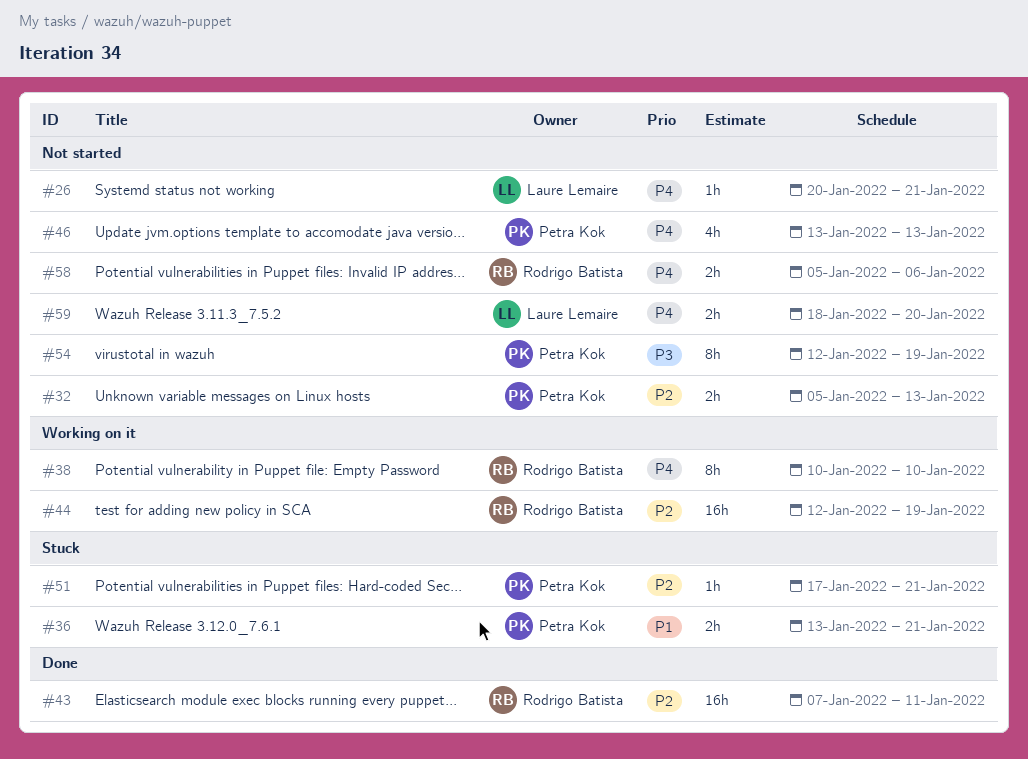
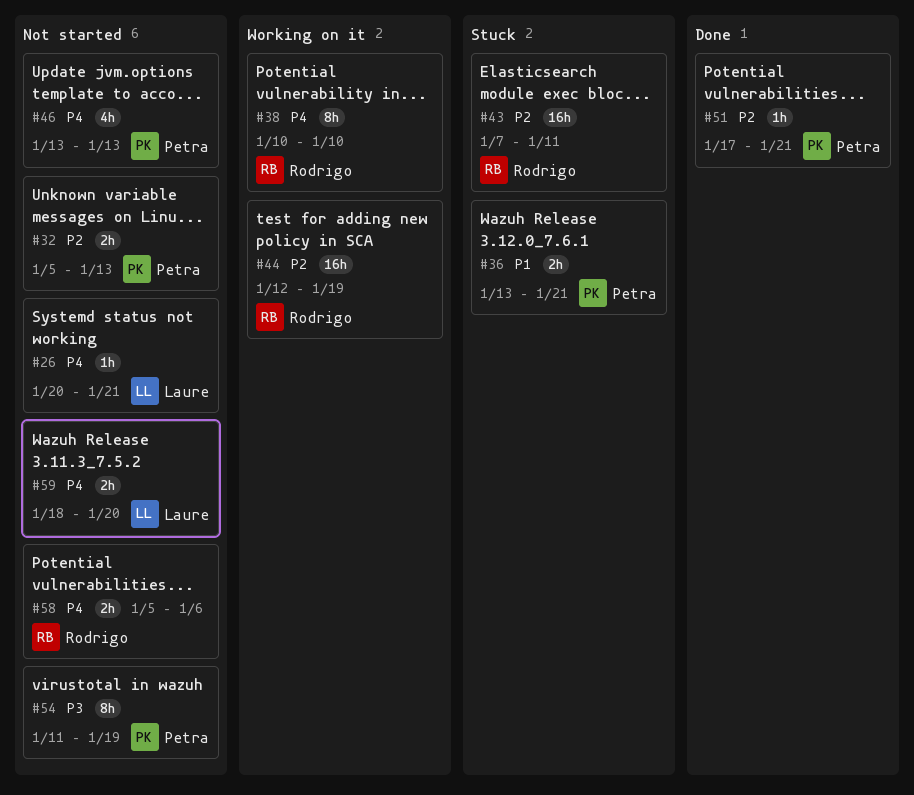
#43, status: Done -> Stuck
#51, status: Stuck -> Done
#54, start: Jan 12 -> Jan 11

